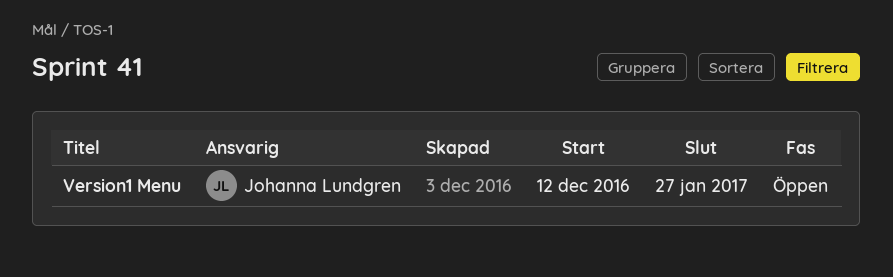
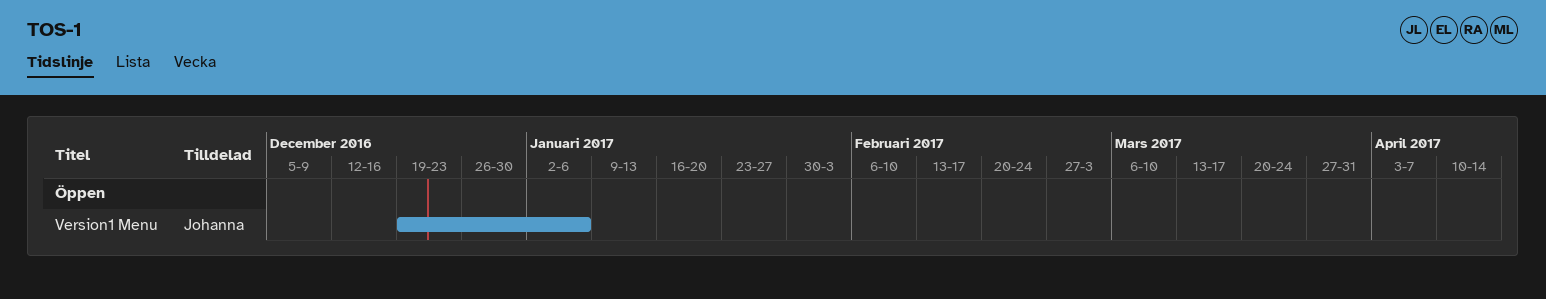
Version1 Menu, start: Dec 12 -> Dec 19
Version1 Menu, due: Jan 27 -> Jan 6

